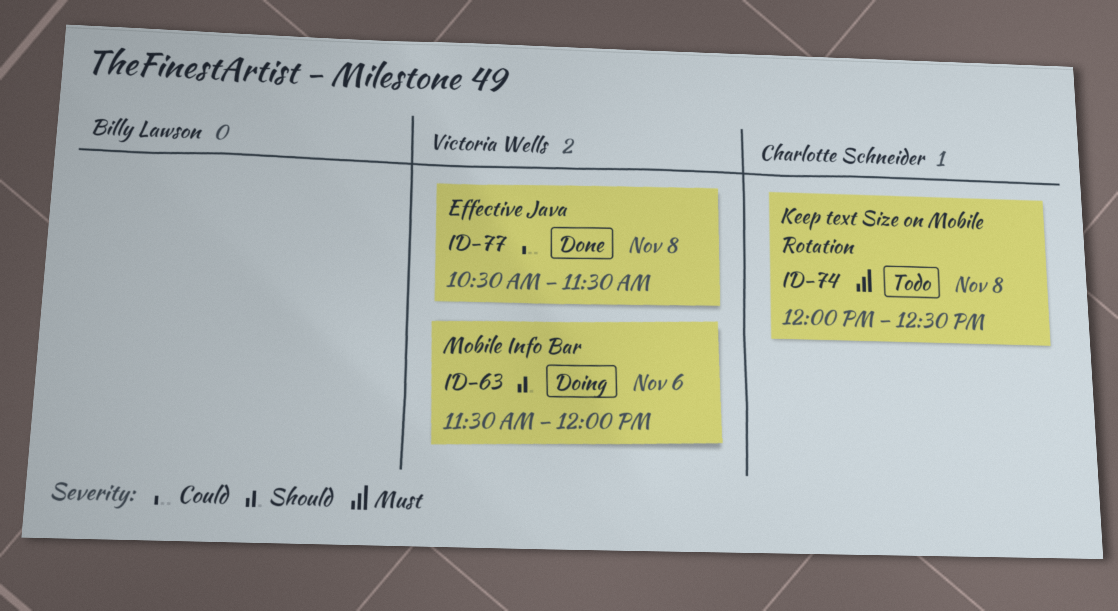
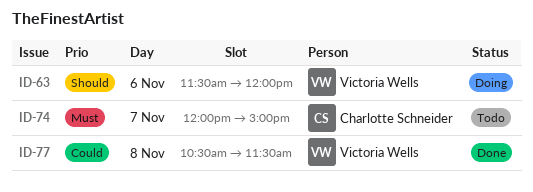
ID-74, day: Nov 8 -> Nov 7
ID-74, ends: 12:30 -> 15:00

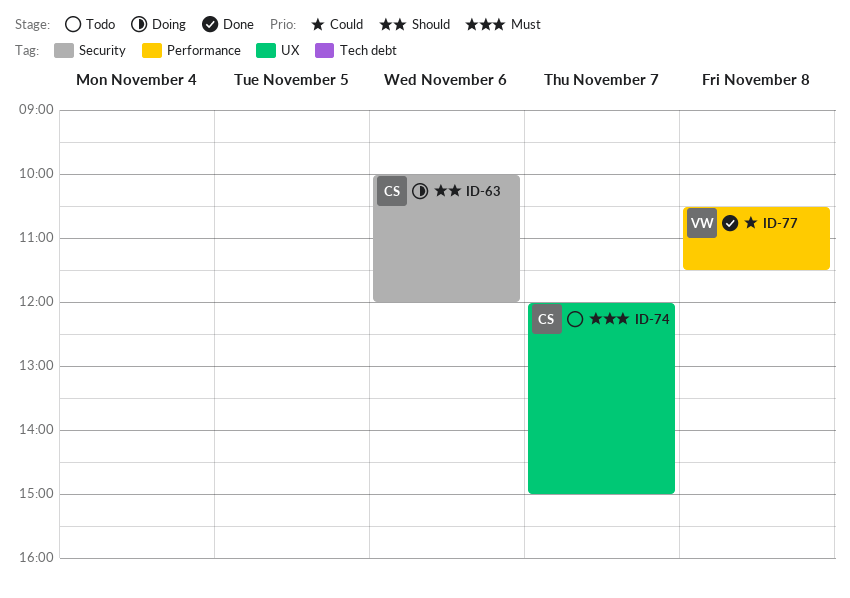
ID-63, owner: Victoria Wells -> Charlotte Schneider
ID-63, begins: 11:30 -> 10:00

